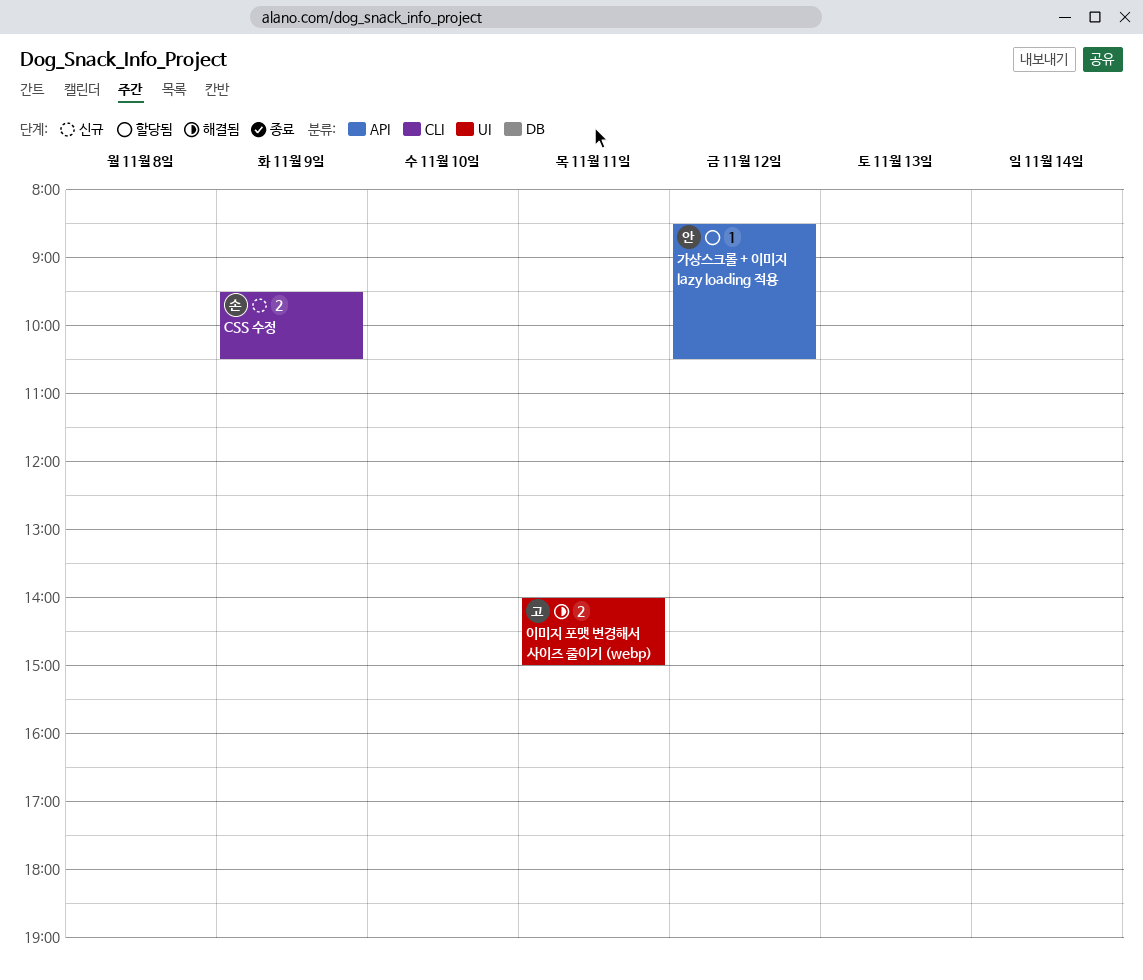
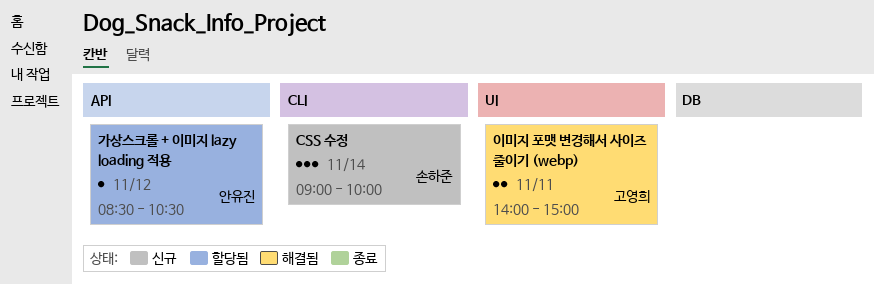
CSS 수정, estimate: 2 -> 3
CSS 수정, day: Nov 9 -> Nov 14
CSS 수정, begins: 09:30 -> 09:00
CSS 수정, ends: 10:30 -> 10:00

